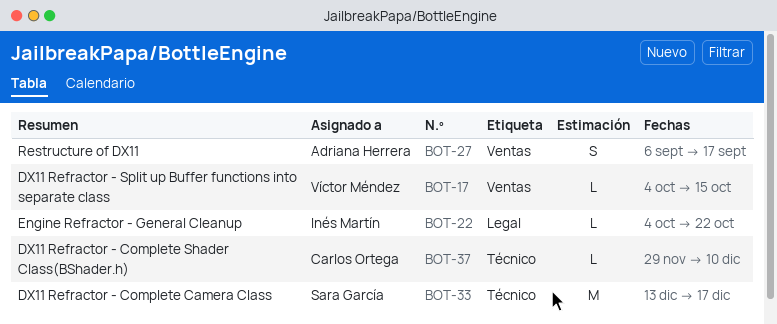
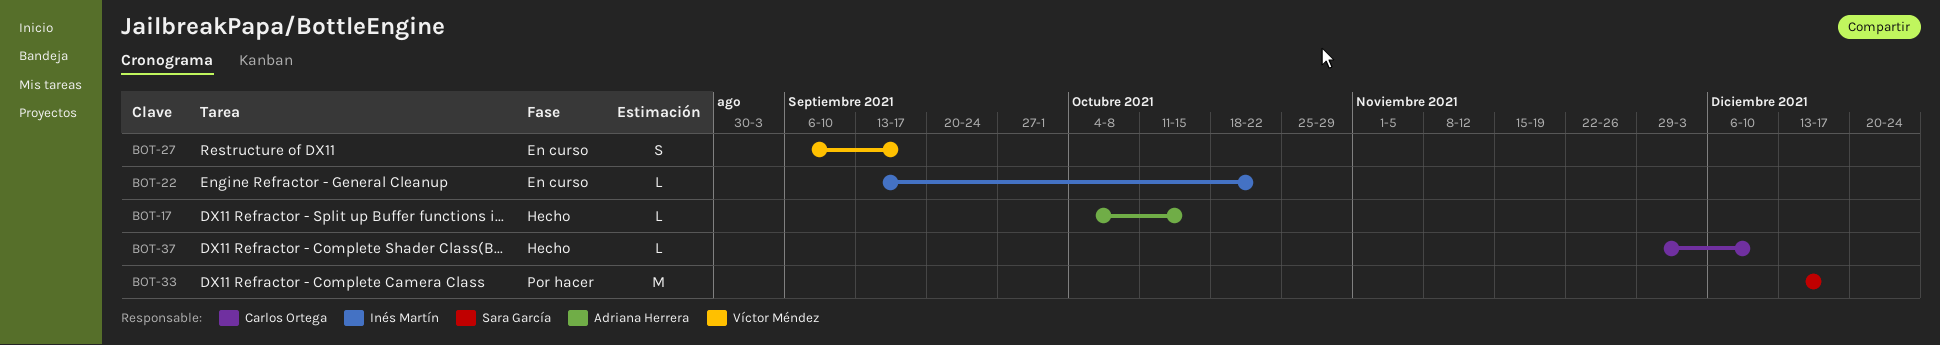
BOT-17, owner: Víctor Méndez -> Adriana Herrera
BOT-22, start: Oct 4 -> Sep 13
BOT-27, owner: Adriana Herrera -> Víctor Méndez

